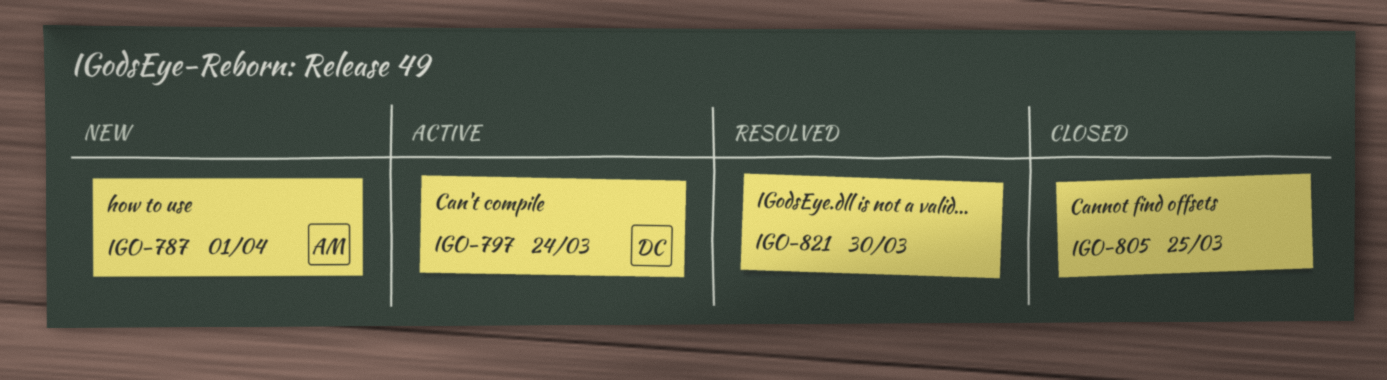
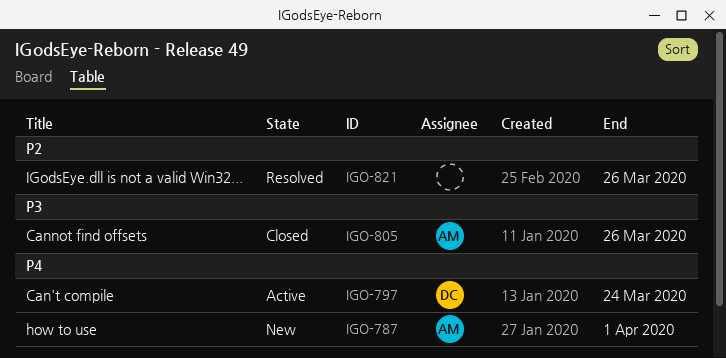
IGO-805, owner: none -> AM
IGO-805, due: Mar 25 -> Mar 26
IGO-821, due: Mar 30 -> Mar 26

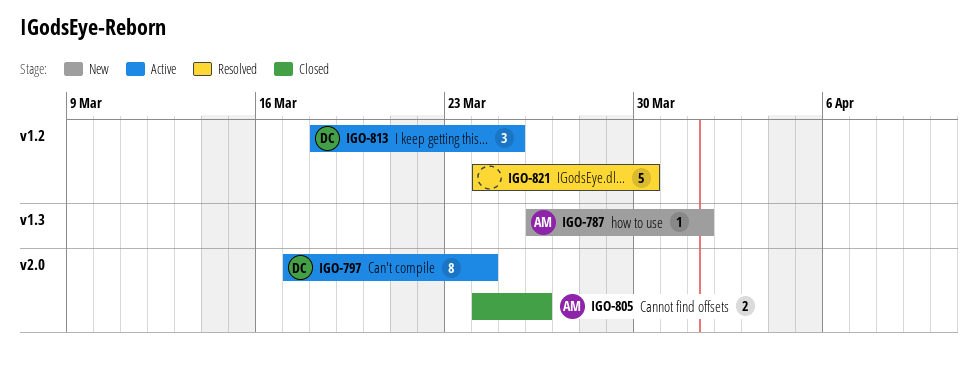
IGO-813: none -> present
IGO-821, due: Mar 26 -> Mar 30

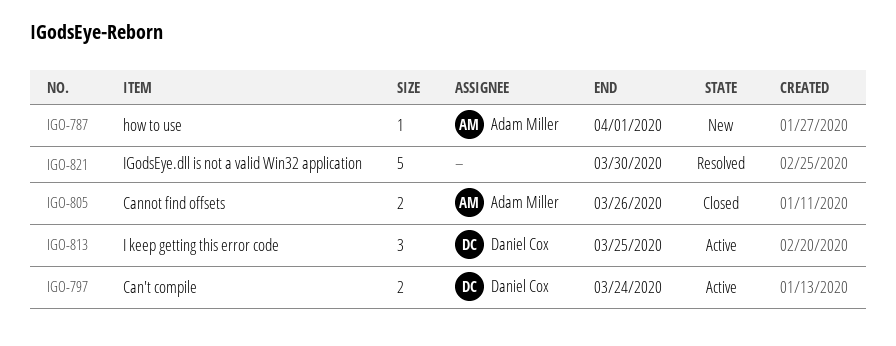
IGO-797, estimate: 8 -> 2

